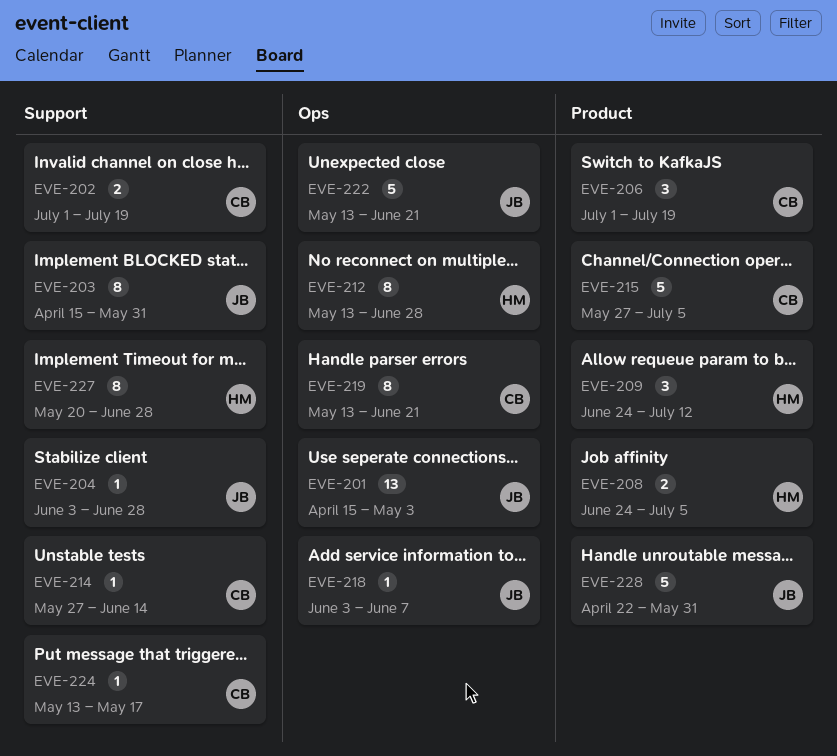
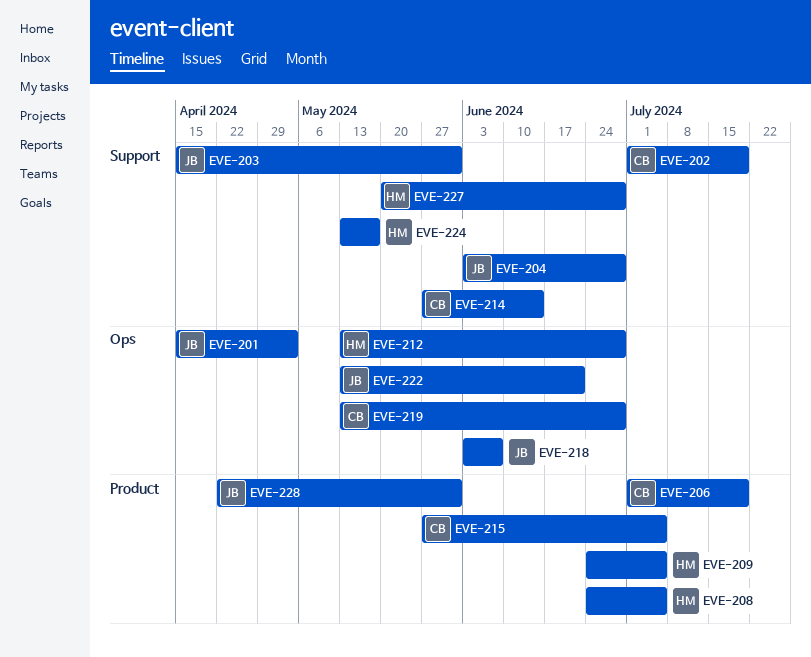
EVE-209, due: Jul 12 -> Jul 5
EVE-219, due: Jun 21 -> Jun 28
EVE-224, owner: CB -> HM

